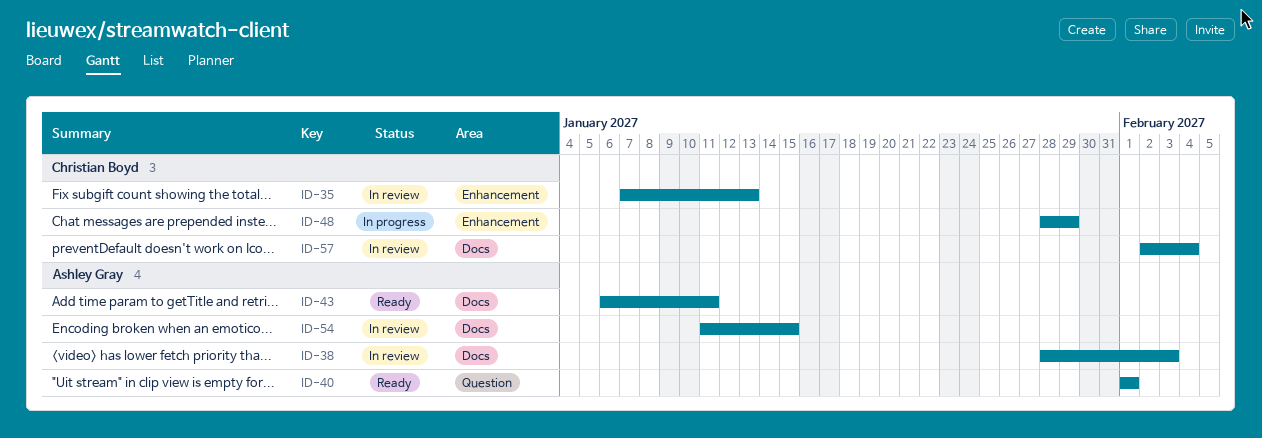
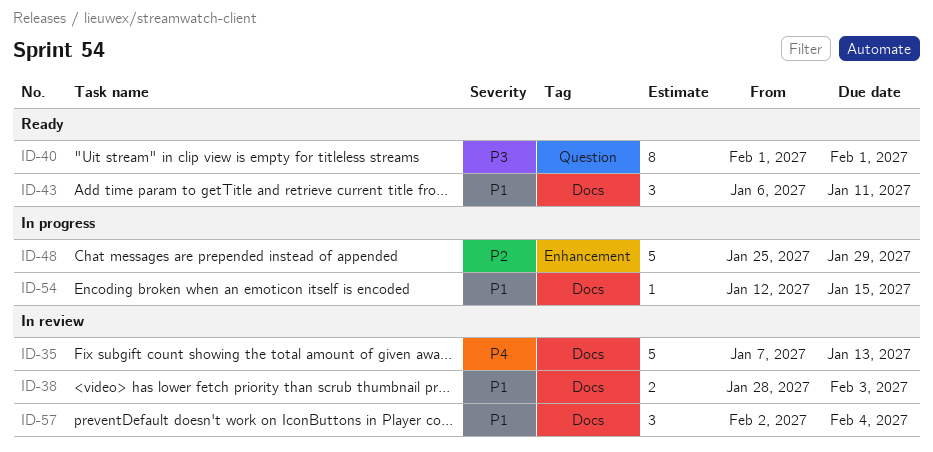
ID-35, label: Enhancement -> Docs
ID-48, start: Jan 28 -> Jan 25
ID-54, status: In review -> In progress
ID-54, start: Jan 11 -> Jan 12

